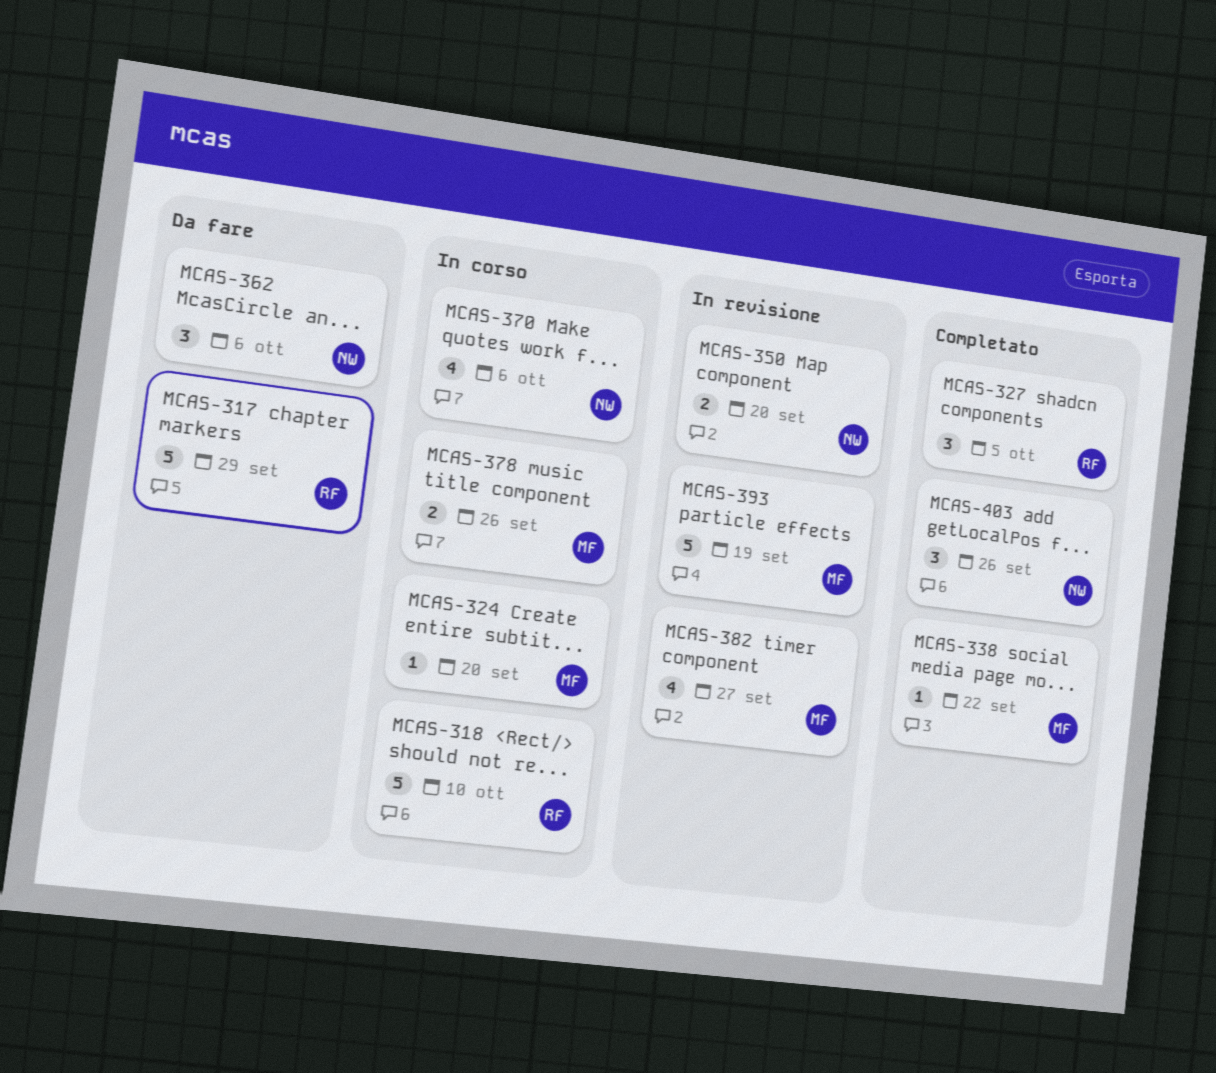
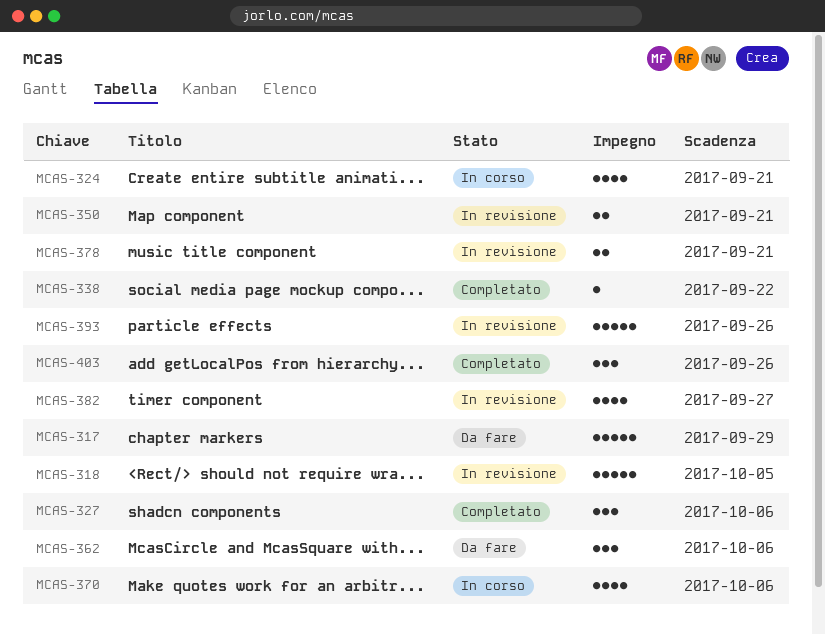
MCAS-318, status: In corso -> In revisione
MCAS-318, due: Oct 10 -> Oct 5
MCAS-324, estimate: 1 -> 4
MCAS-324, due: Sep 20 -> Sep 21
MCAS-327, due: Oct 5 -> Oct 6
MCAS-350, due: Sep 20 -> Sep 21
MCAS-378, status: In corso -> In revisione
MCAS-378, due: Sep 26 -> Sep 21
MCAS-393, due: Sep 19 -> Sep 26

